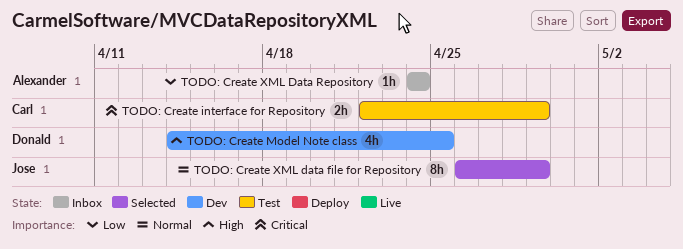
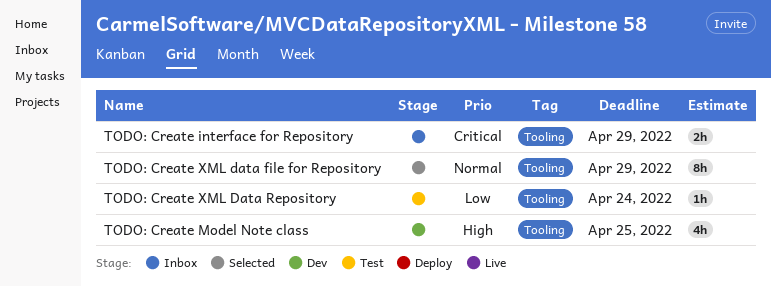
TODO: Create interface for Repository, status: Test -> Inbox
TODO: Create XML Data Repository, status: Inbox -> Test

